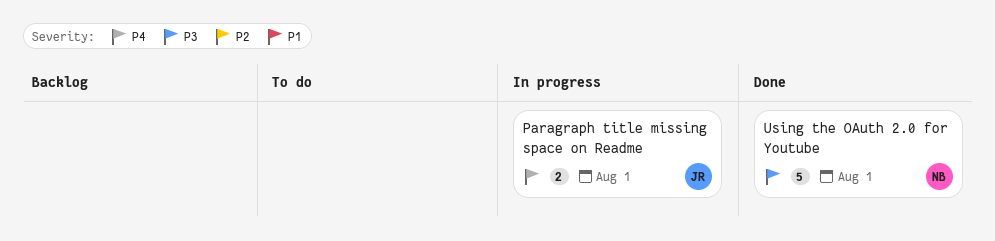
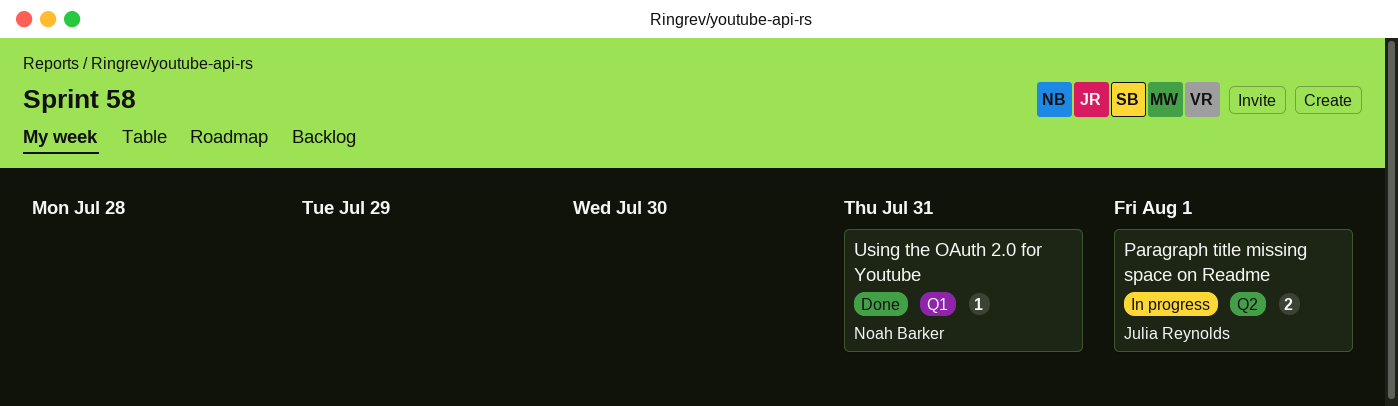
Using the OAuth 2.0 for Youtube, estimate: 5 -> 1
Using the OAuth 2.0 for Youtube, due: Aug 1 -> Jul 31

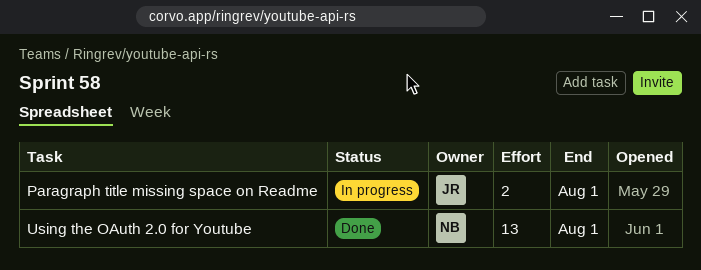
Using the OAuth 2.0 for Youtube, estimate: 1 -> 13
Using the OAuth 2.0 for Youtube, due: Jul 31 -> Aug 1

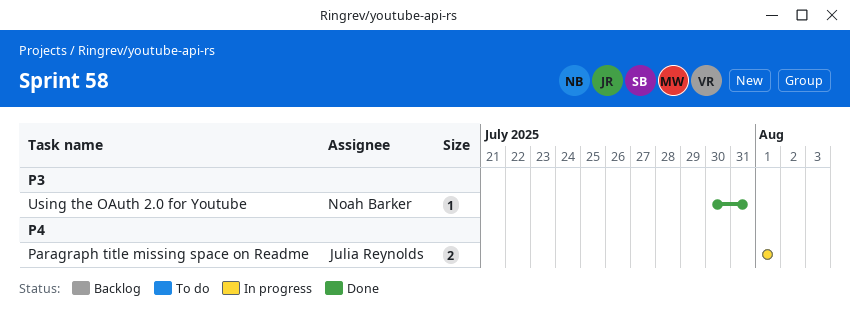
Using the OAuth 2.0 for Youtube, estimate: 13 -> 1
Using the OAuth 2.0 for Youtube, due: Aug 1 -> Jul 31

